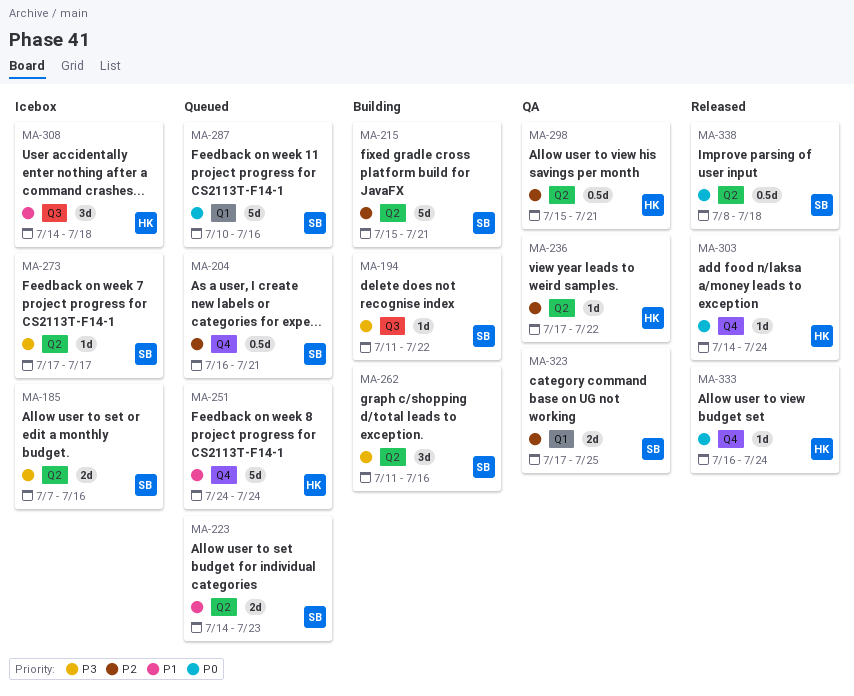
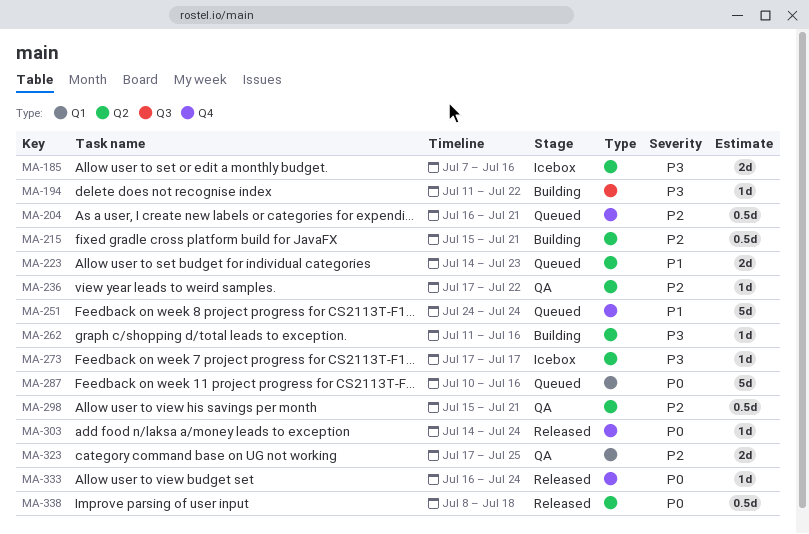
MA-215, estimate: 5d -> 0.5d
MA-262, estimate: 3d -> 1d
MA-308: present -> none

